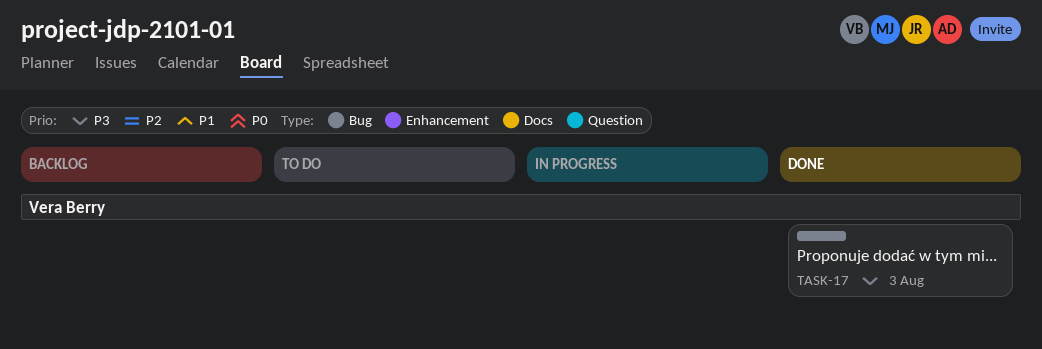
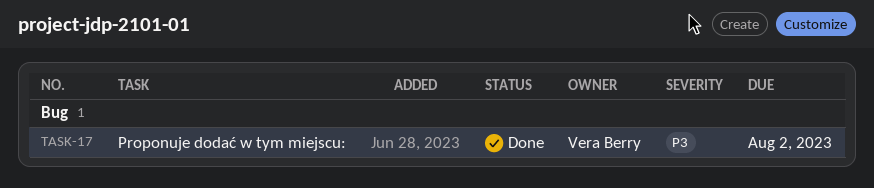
TASK-17, due: Aug 3 -> Aug 2

